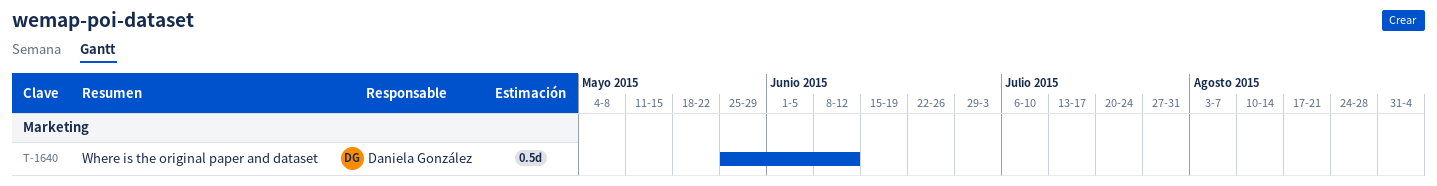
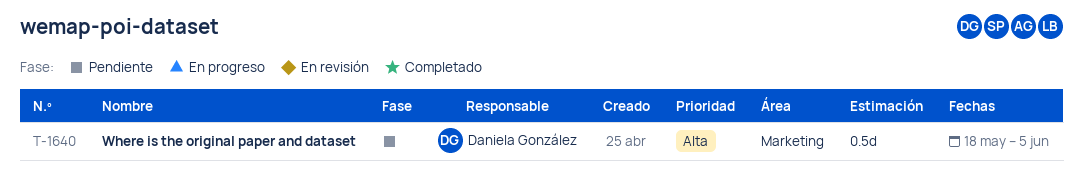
T-1640, start: May 25 -> May 18
T-1640, due: Jun 12 -> Jun 5

